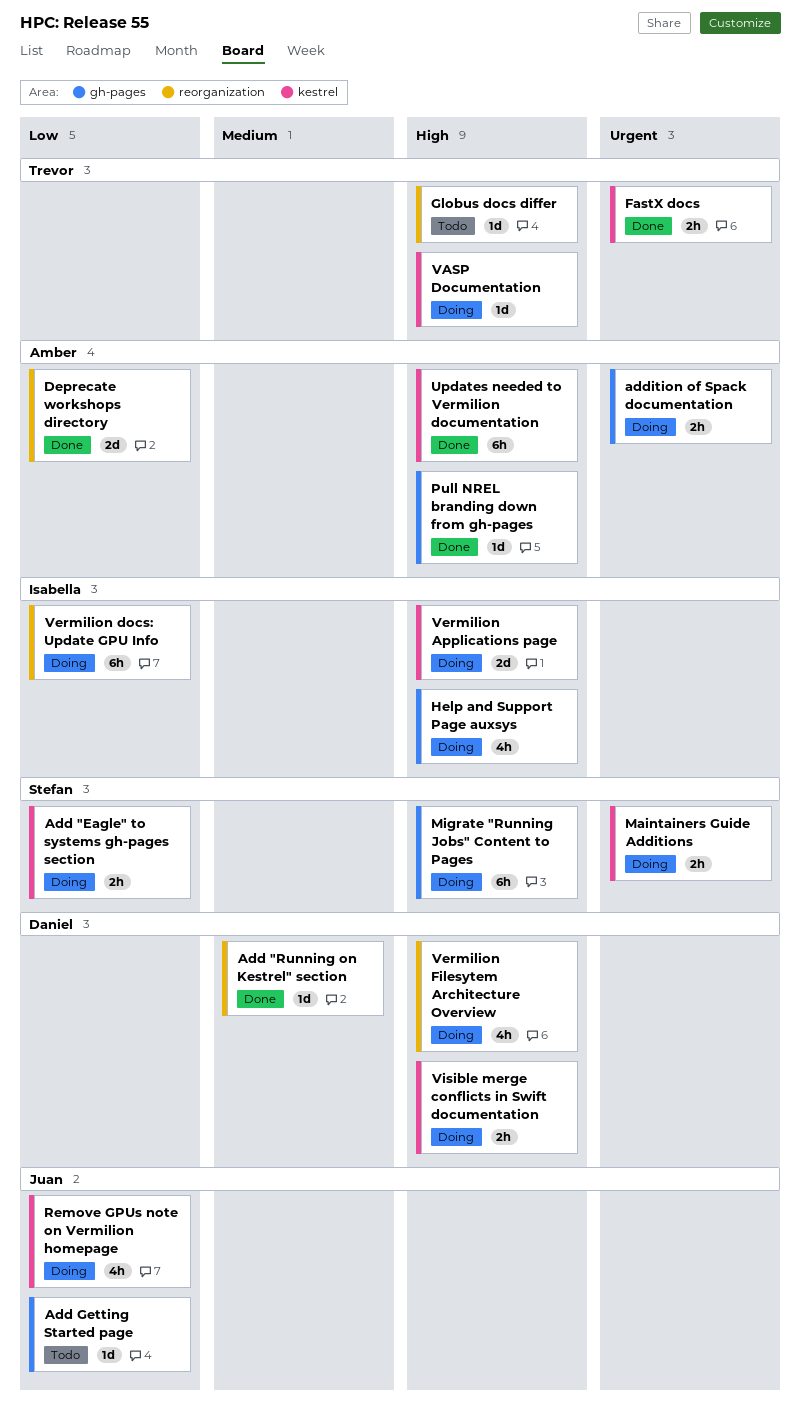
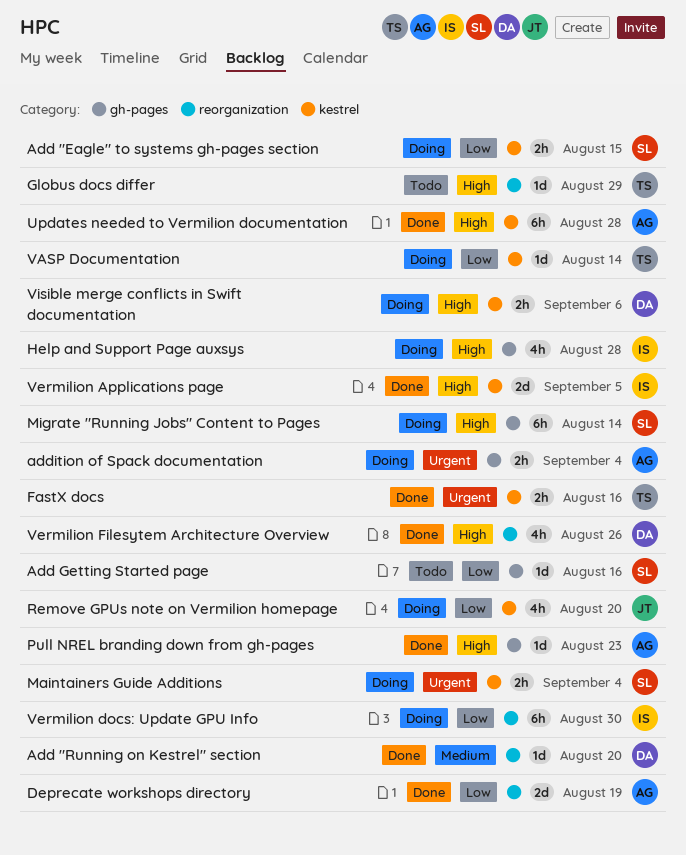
Add Getting Started page, owner: Juan -> Stefan
VASP Documentation, priority: High -> Low
Vermilion Applications page, status: Doing -> Done
Vermilion Filesytem Architecture Overview, status: Doing -> Done

